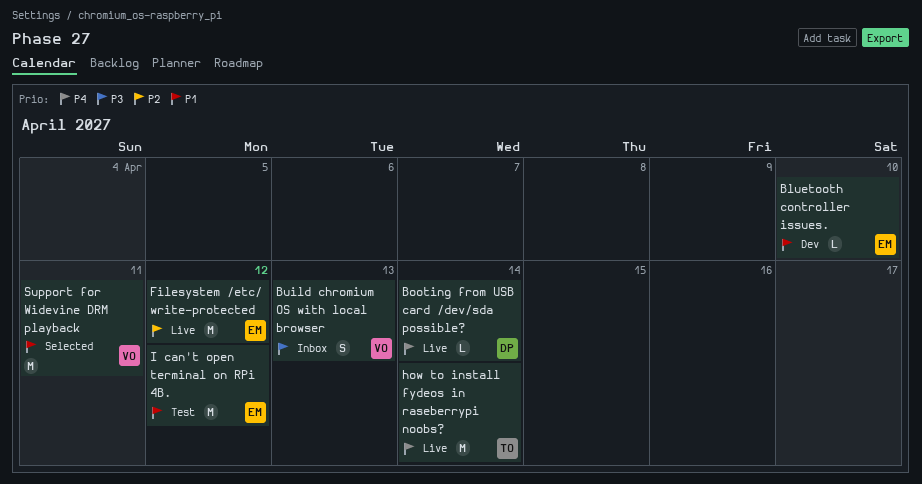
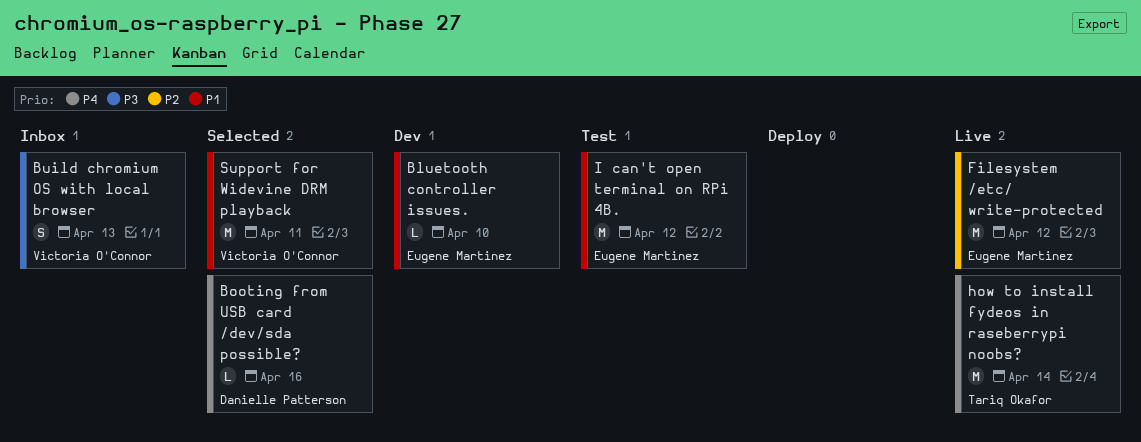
Booting from USB card /dev/sda possible?, status: Live -> Selected
Booting from USB card /dev/sda possible?, due: Apr 14 -> Apr 16

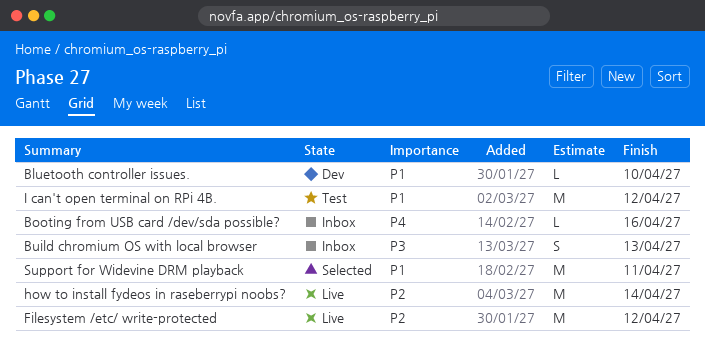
Booting from USB card /dev/sda possible?, status: Selected -> Inbox
how to install fydeos in raseberrypi noobs?, priority: P4 -> P2

